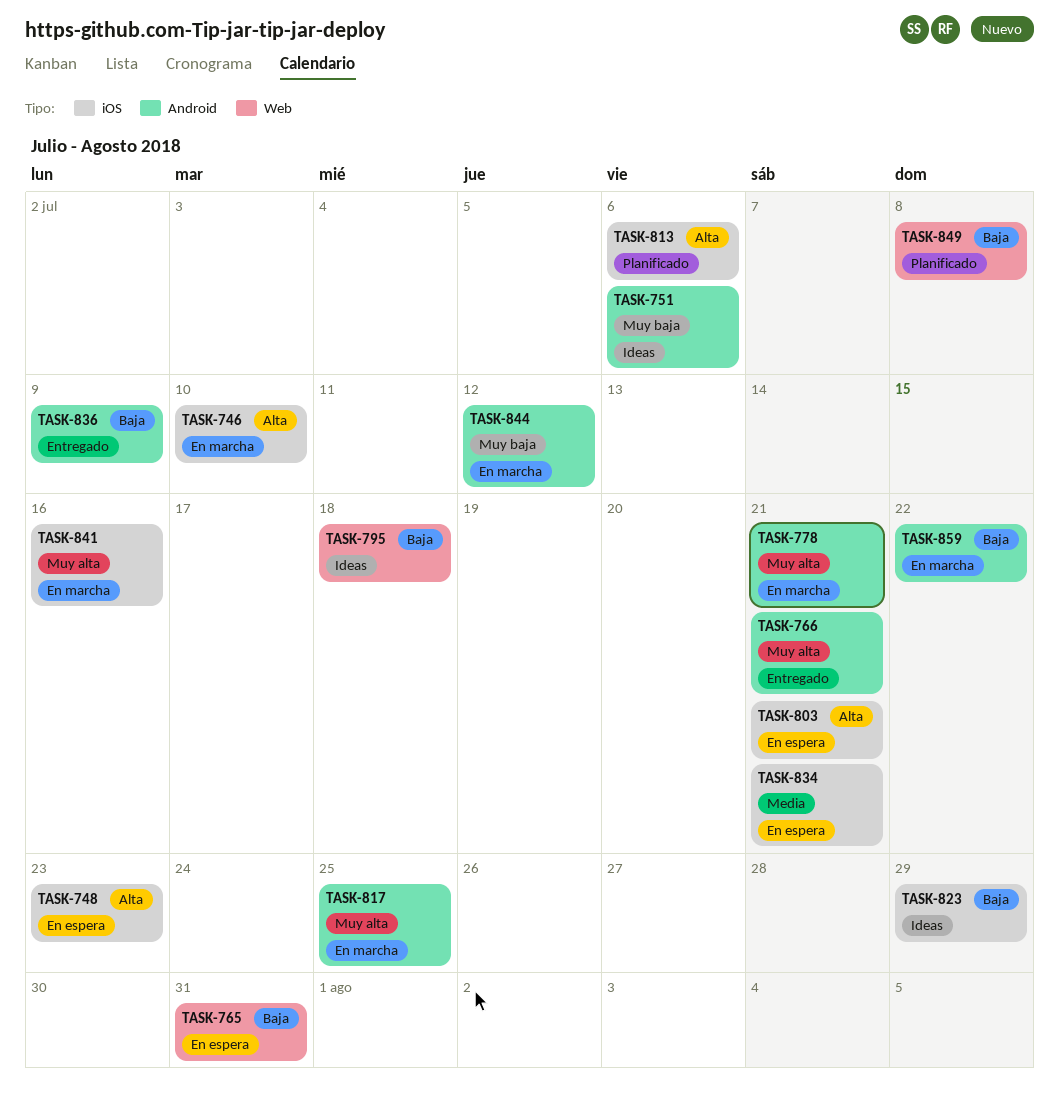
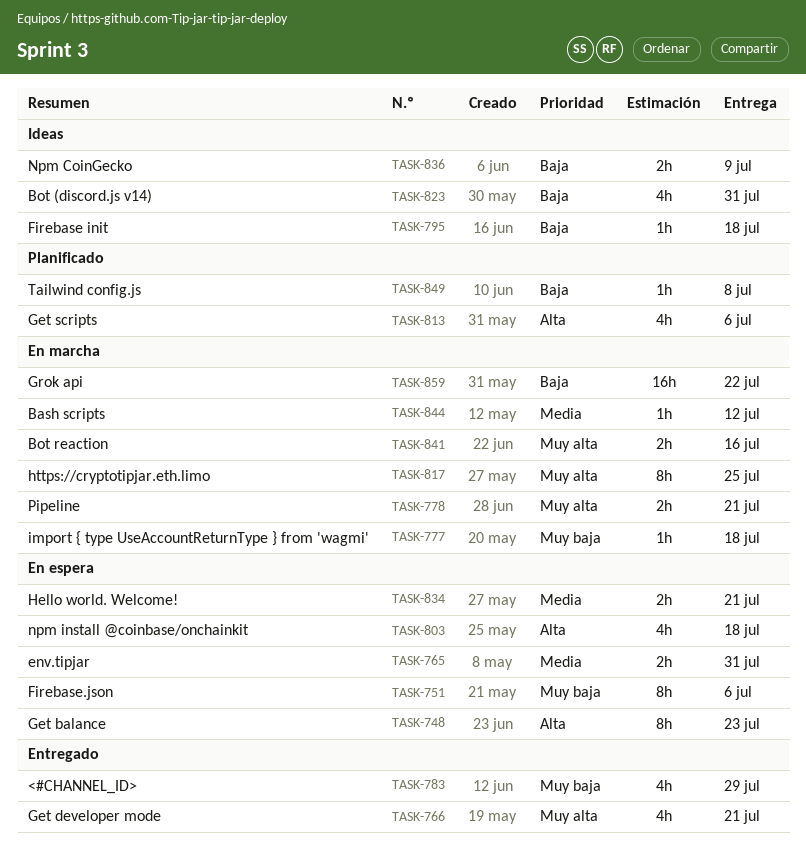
TASK-746: present -> none
TASK-751, status: Ideas -> En espera
TASK-765, priority: Baja -> Media
TASK-777: none -> present
TASK-783: none -> present
TASK-803, due: Jul 21 -> Jul 18
TASK-823, due: Jul 29 -> Jul 31
TASK-836, status: Entregado -> Ideas
TASK-844, priority: Muy baja -> Media

